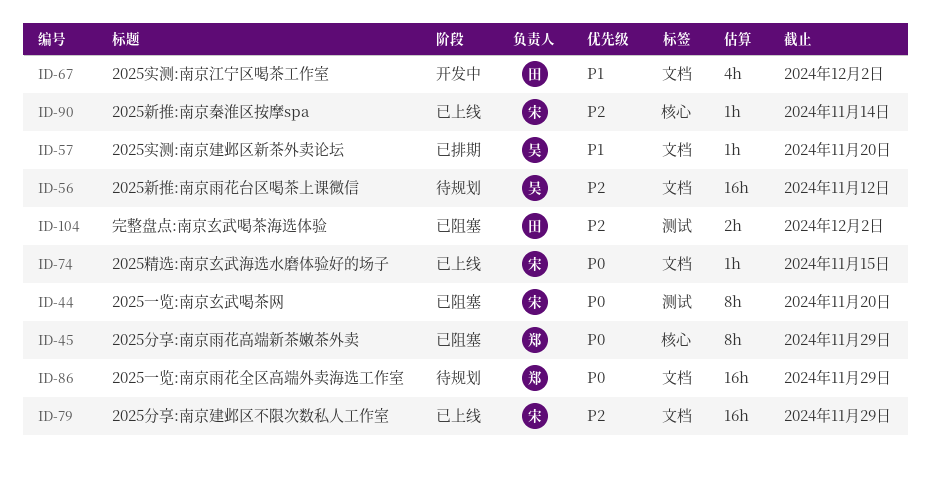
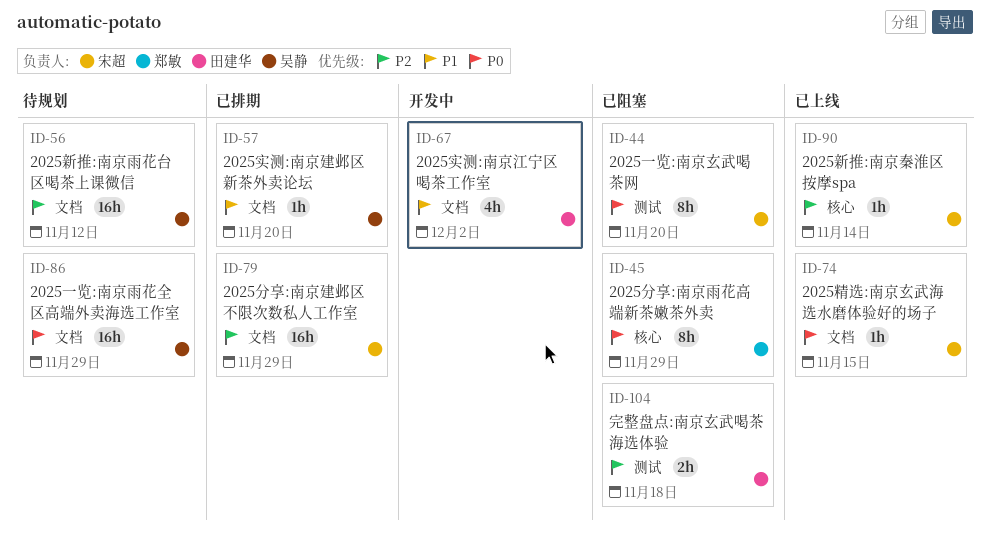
ID-79, status: 已上线 -> 已排期
ID-86, owner: 郑敏 -> 吴静
ID-104, due: Dec 2 -> Nov 18

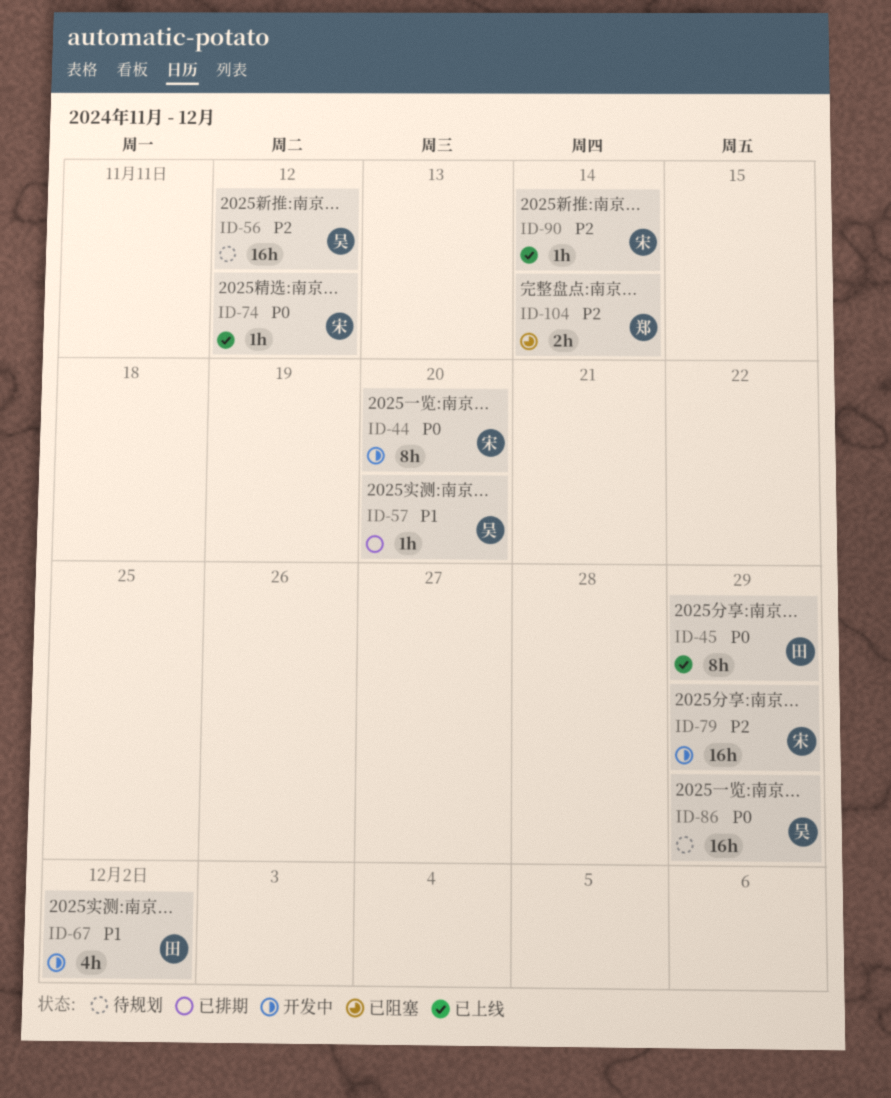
ID-44, status: 已阻塞 -> 开发中
ID-45, status: 已阻塞 -> 已上线
ID-45, owner: 郑敏 -> 田建华
ID-74, due: Nov 15 -> Nov 12
ID-79, status: 已排期 -> 开发中
ID-104, owner: 田建华 -> 郑敏
ID-104, due: Nov 18 -> Nov 14

